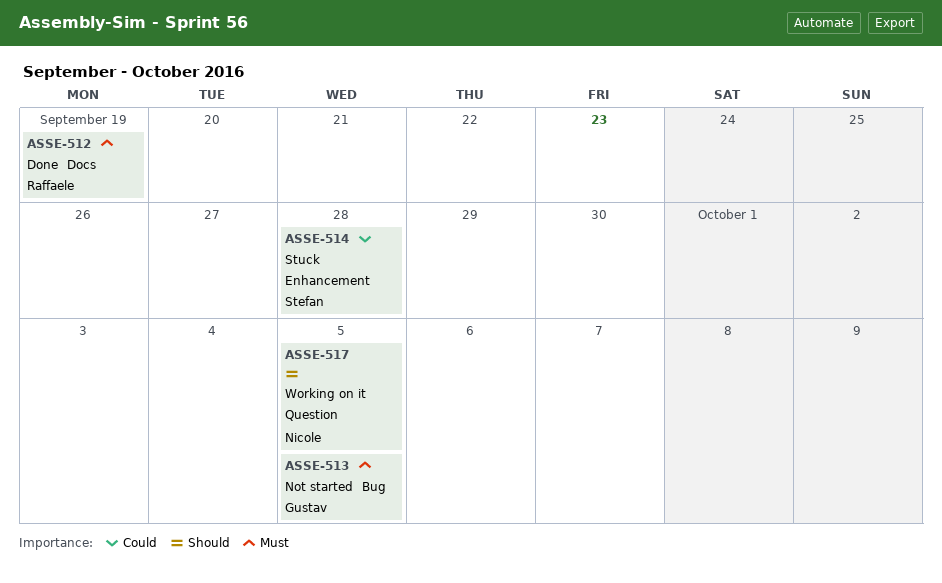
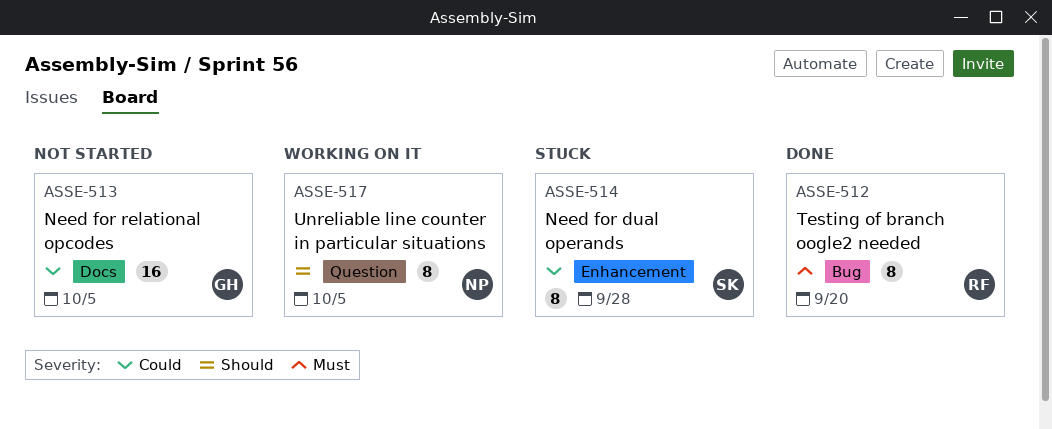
ASSE-512, label: Docs -> Bug
ASSE-512, due: Sep 19 -> Sep 20
ASSE-513, priority: Must -> Could
ASSE-513, label: Bug -> Docs

